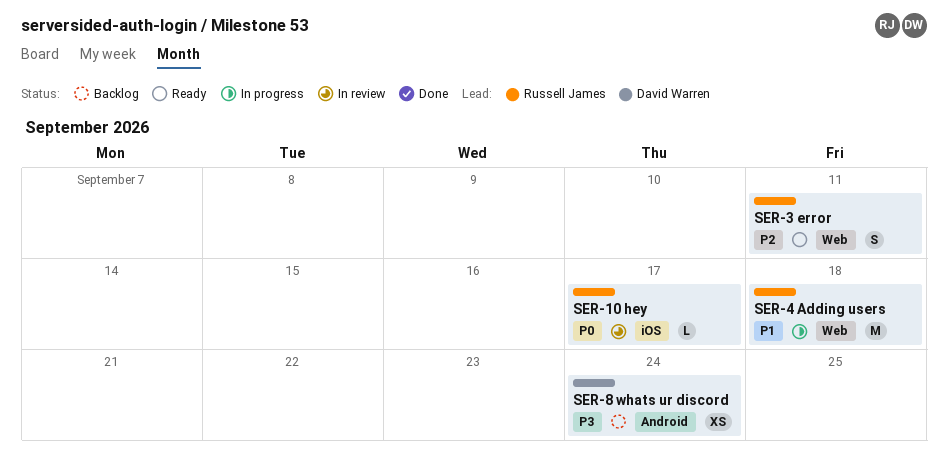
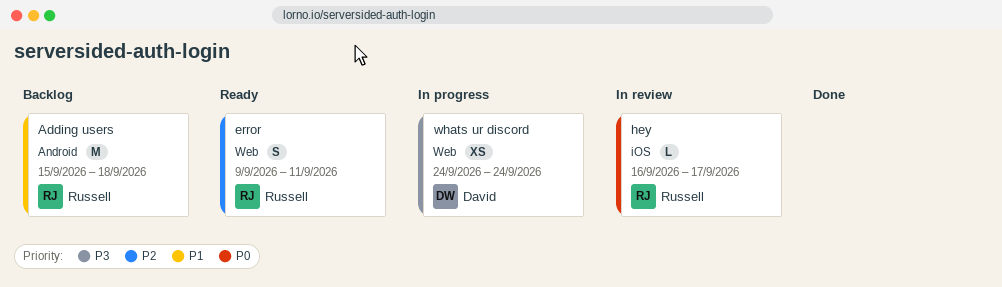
Adding users, status: In progress -> Backlog
Adding users, label: Web -> Android
whats ur discord, status: Backlog -> In progress
whats ur discord, label: Android -> Web

